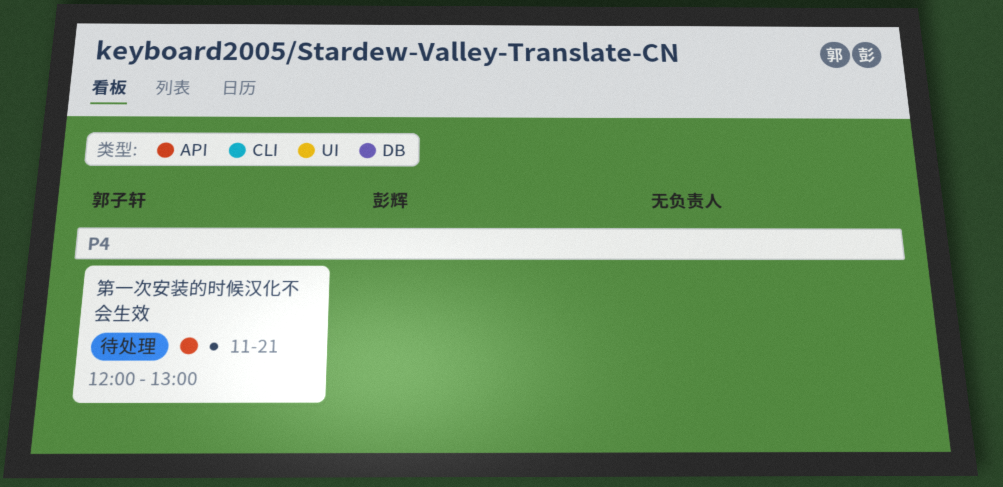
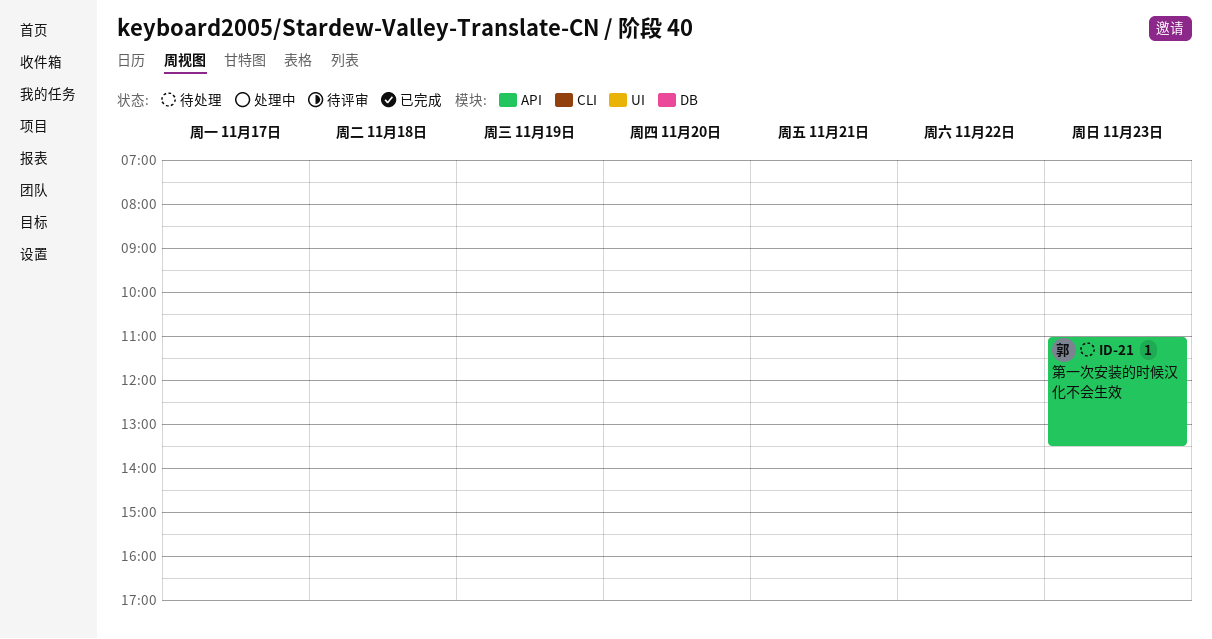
第一次安装的时候汉化不会生效, day: Nov 21 -> Nov 23
第一次安装的时候汉化不会生效, begins: 12:00 -> 11:00
第一次安装的时候汉化不会生效, ends: 13:00 -> 13:30

